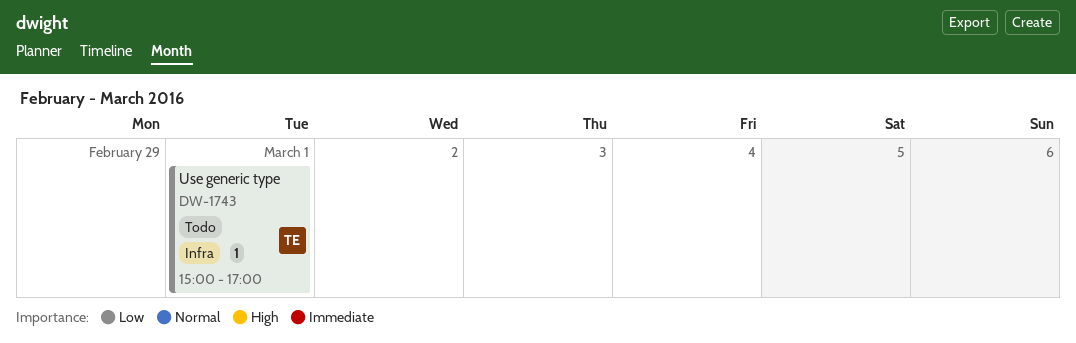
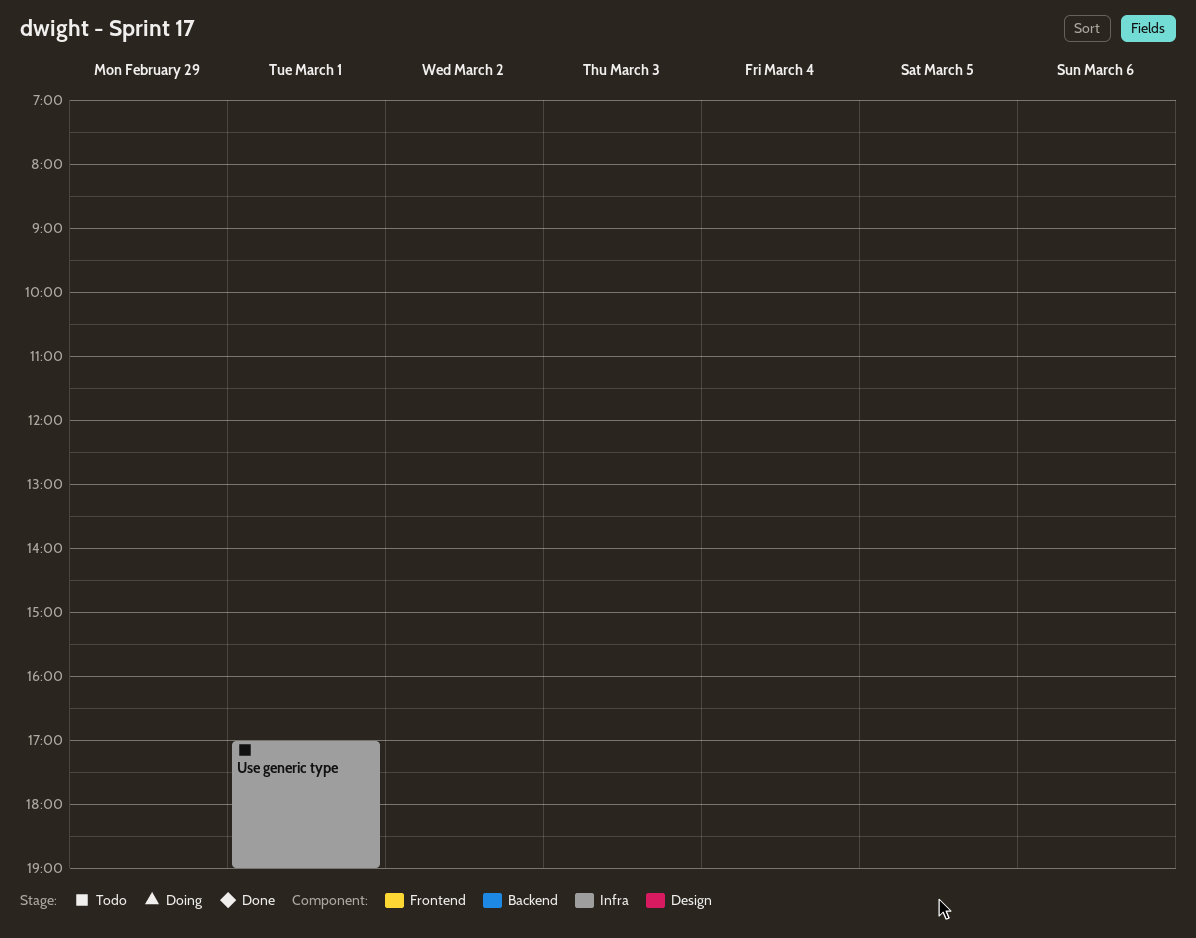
Use generic type, begins: 15:00 -> 17:00
Use generic type, ends: 17:00 -> 19:00

